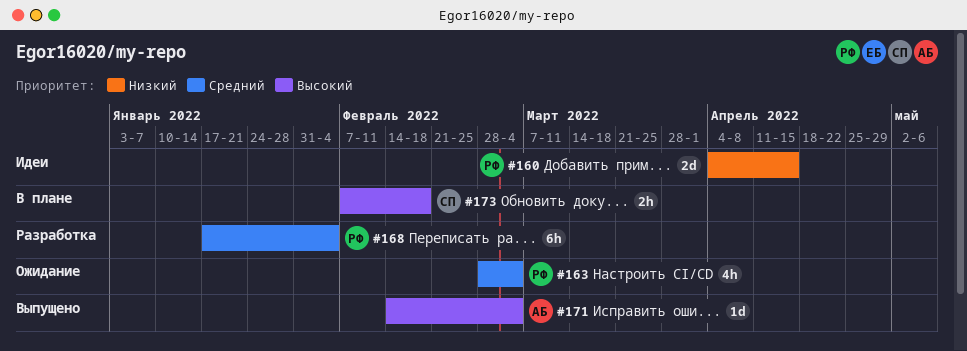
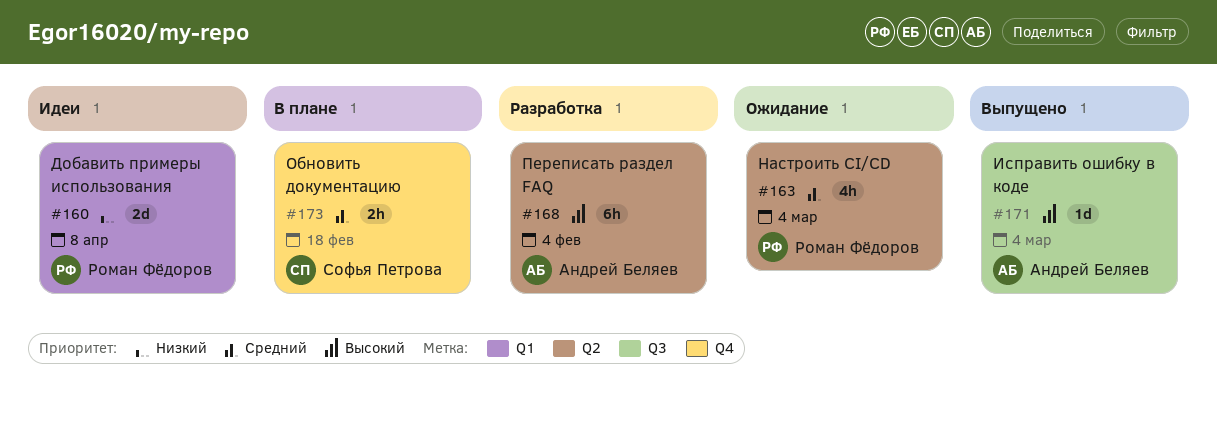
#160, due: Apr 15 -> Apr 8
#168, owner: Роман Фёдоров -> Андрей Беляев
#168, priority: Средний -> Высокий
#173, priority: Высокий -> Средний

